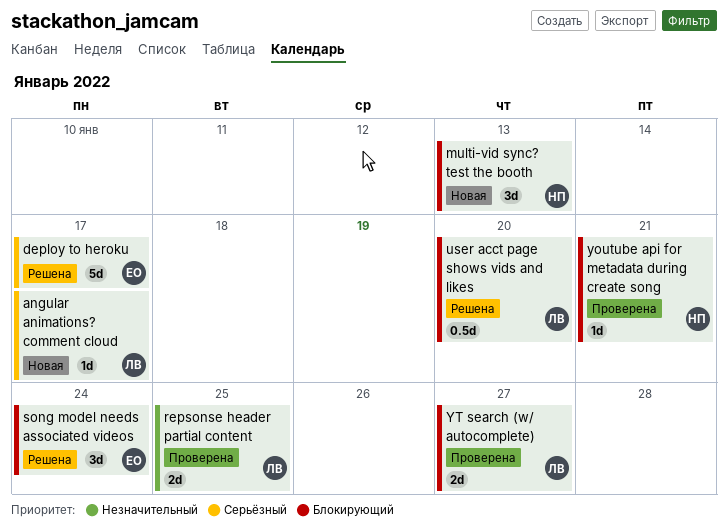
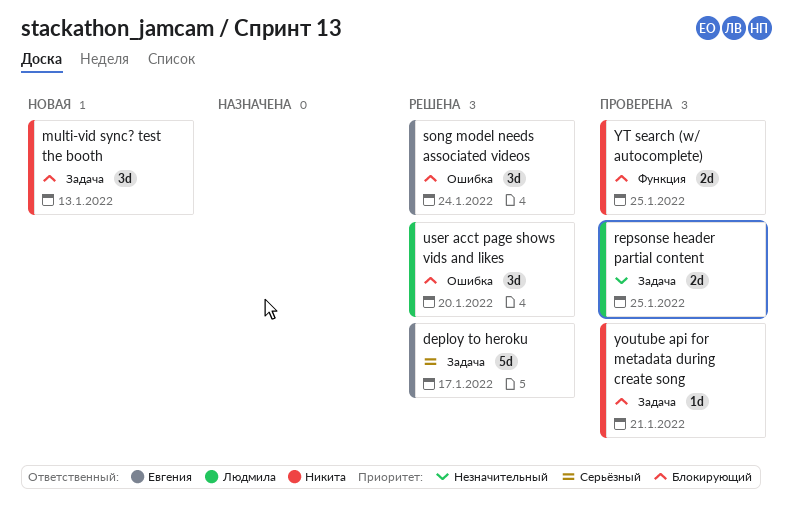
angular animations? comment cloud: present -> none
user acct page shows vids and likes, estimate: 0.5d -> 3d
YT search (w/ autocomplete), owner: Людмила -> Никита
YT search (w/ autocomplete), due: Jan 27 -> Jan 25

